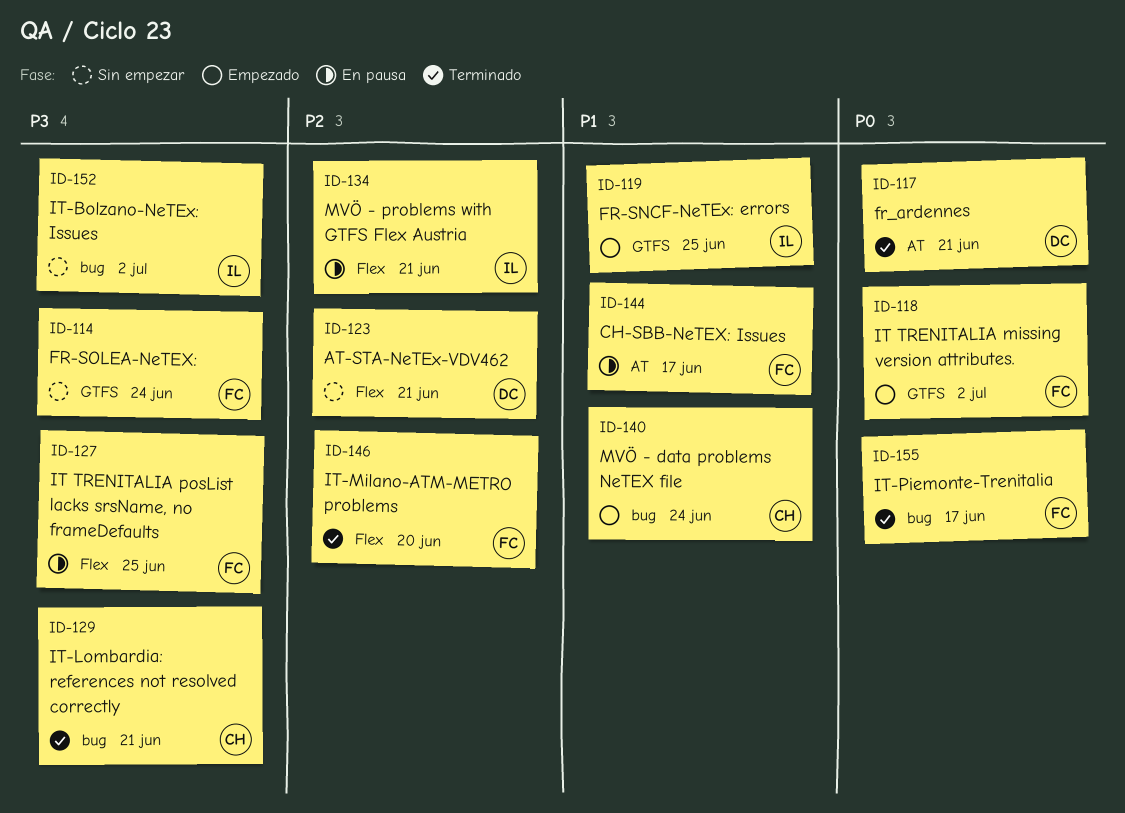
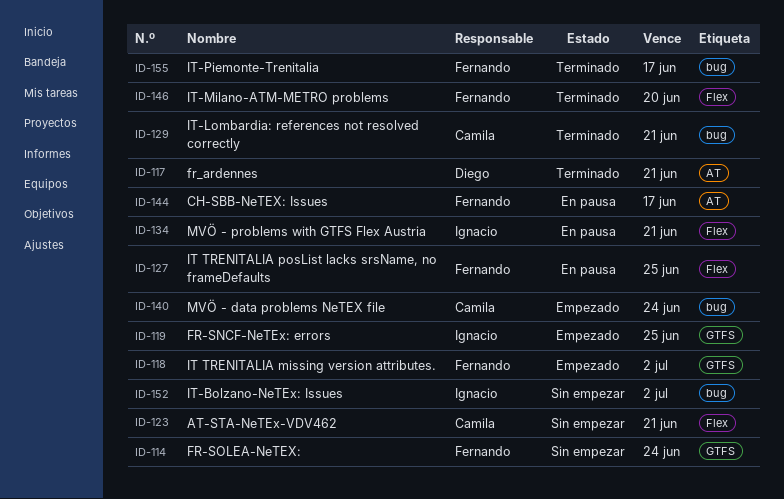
ID-123, owner: Diego -> Camila

